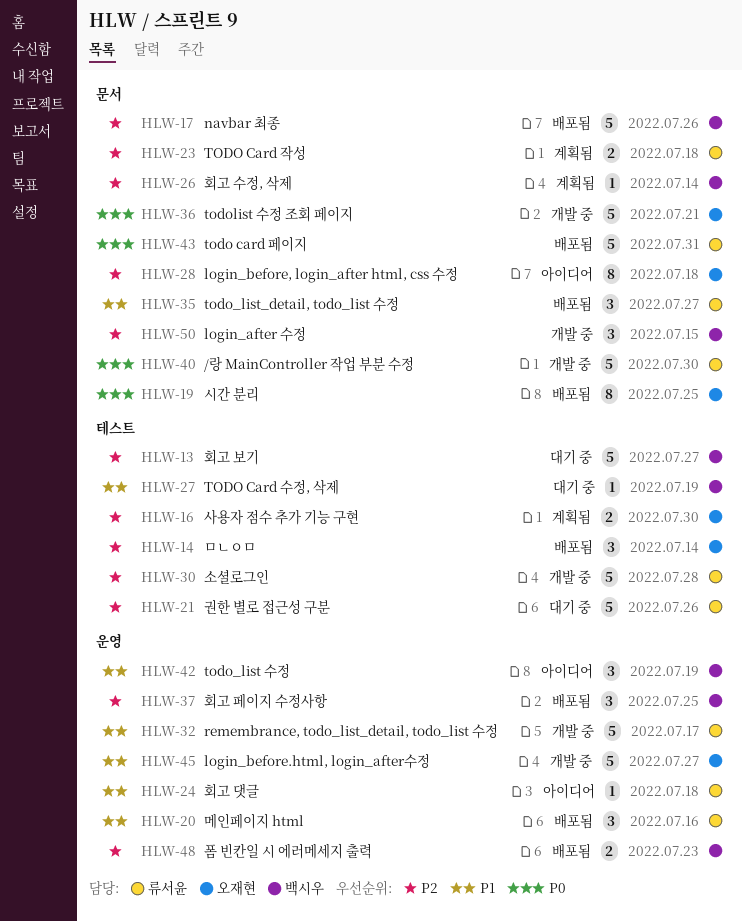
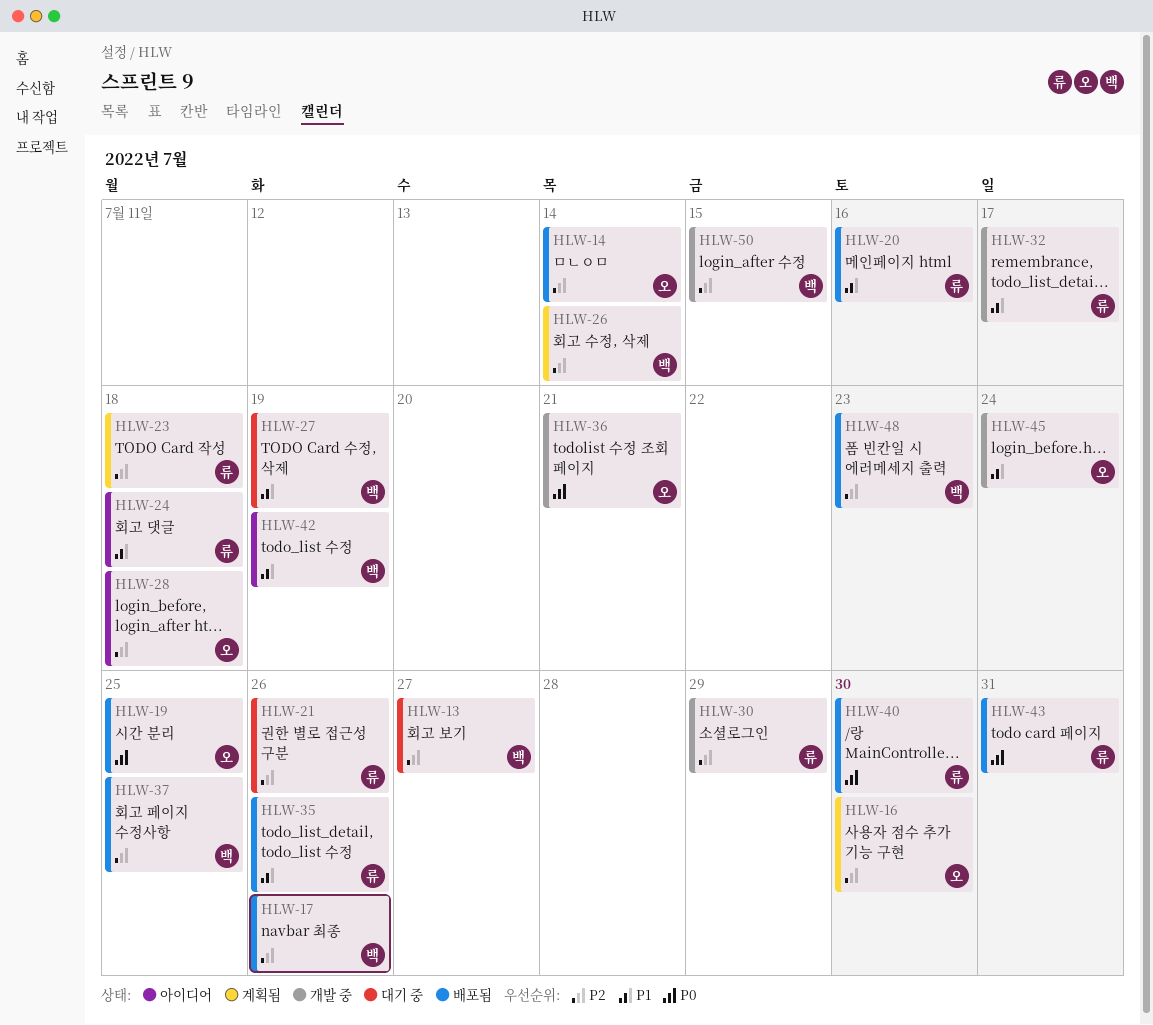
HLW-30, due: Jul 28 -> Jul 29
HLW-35, due: Jul 27 -> Jul 26
HLW-40, status: 개발 중 -> 배포됨
HLW-45, due: Jul 27 -> Jul 24

